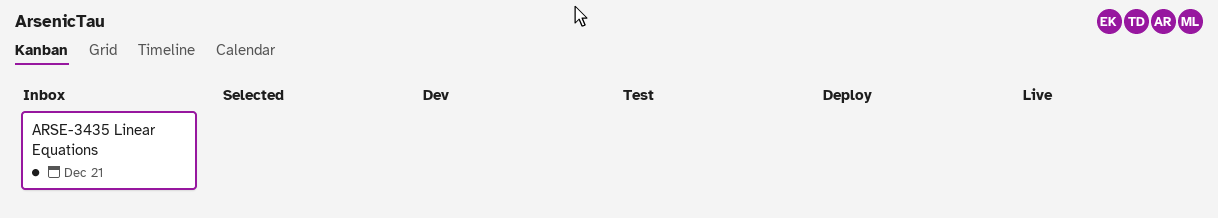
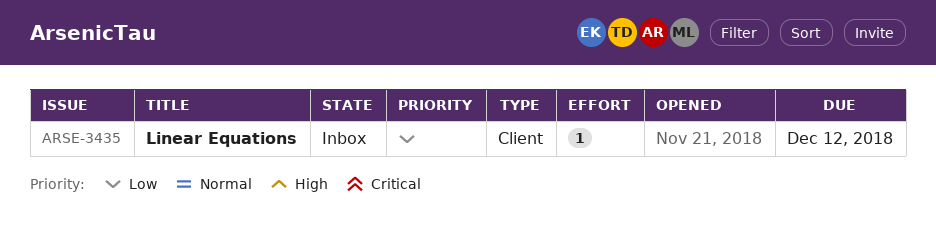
ARSE-3435, due: Dec 21 -> Dec 12

